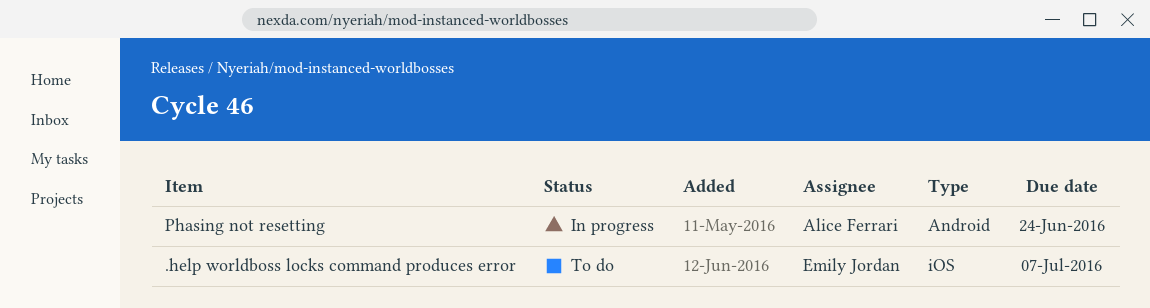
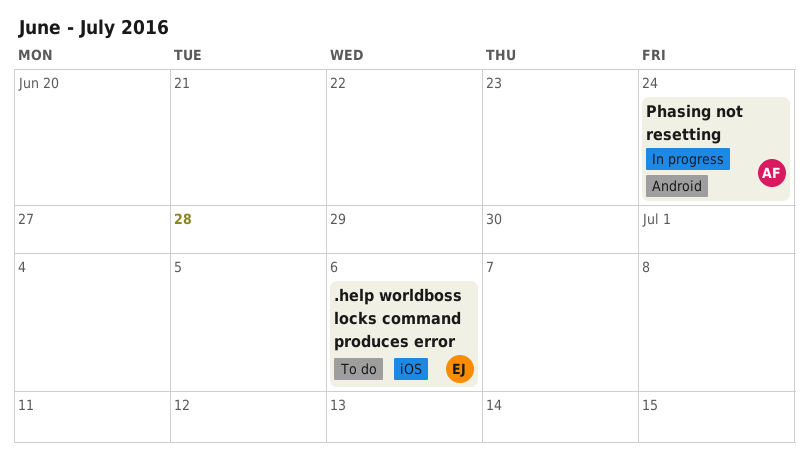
.help worldboss locks command produces error, due: Jul 7 -> Jul 6

